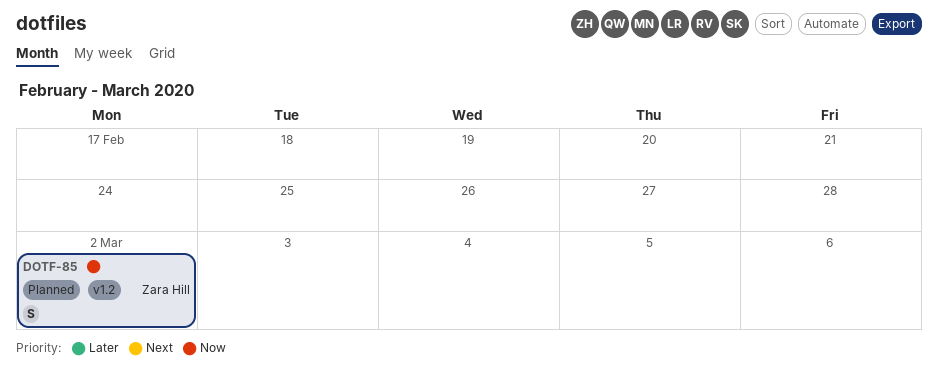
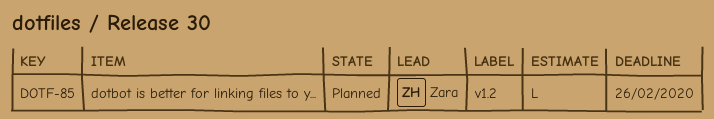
DOTF-85, estimate: S -> L
DOTF-85, due: Mar 2 -> Feb 26

